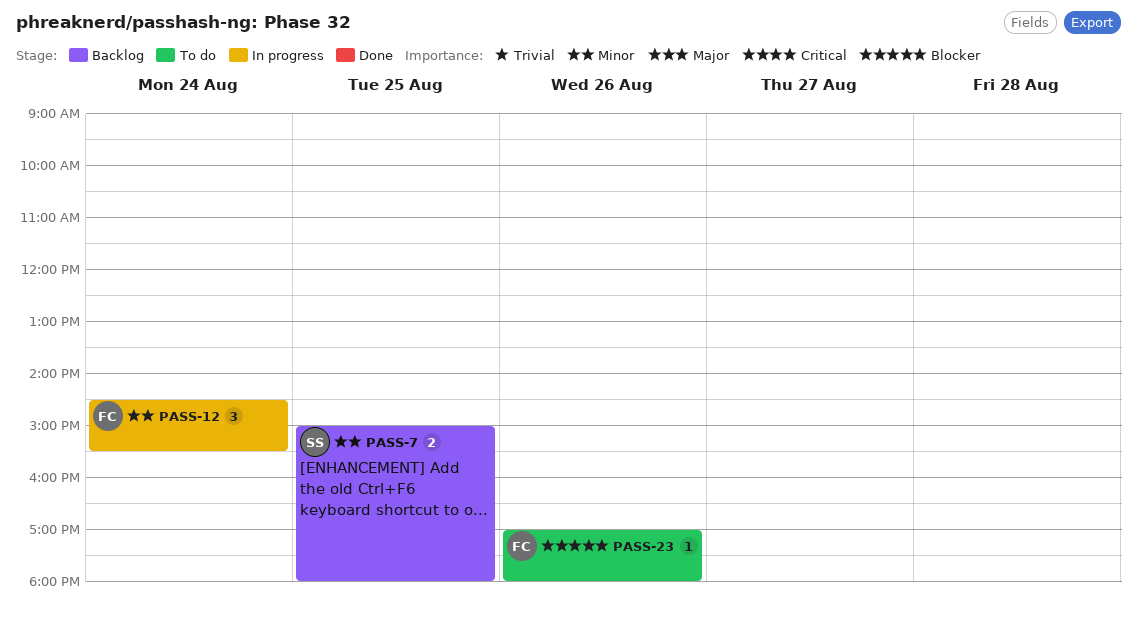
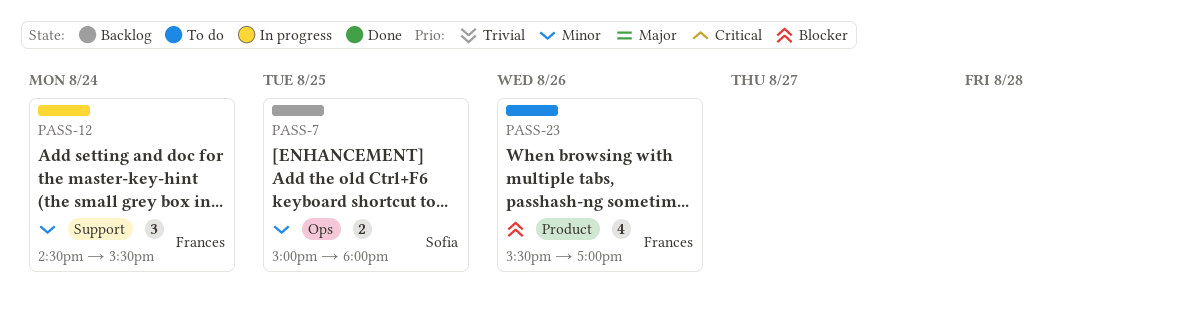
PASS-23, estimate: 1 -> 4
PASS-23, begins: 17:00 -> 15:30
PASS-23, ends: 18:00 -> 17:00

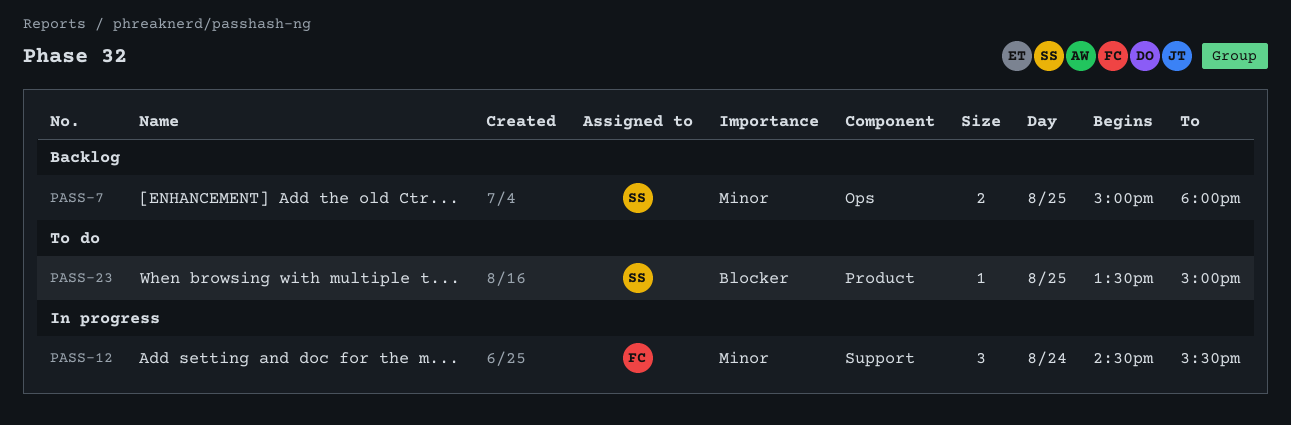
PASS-23, owner: Frances -> Sofia
PASS-23, estimate: 4 -> 1
PASS-23, day: Aug 26 -> Aug 25
PASS-23, begins: 15:30 -> 13:30
PASS-23, ends: 17:00 -> 15:00

